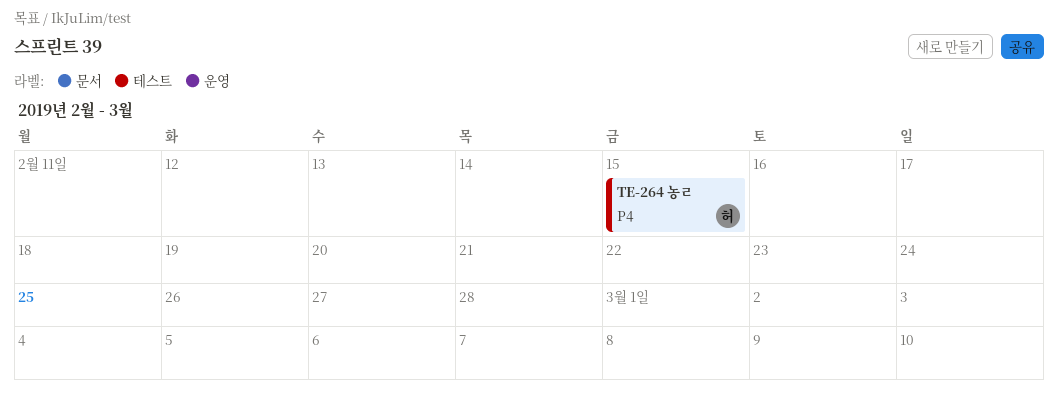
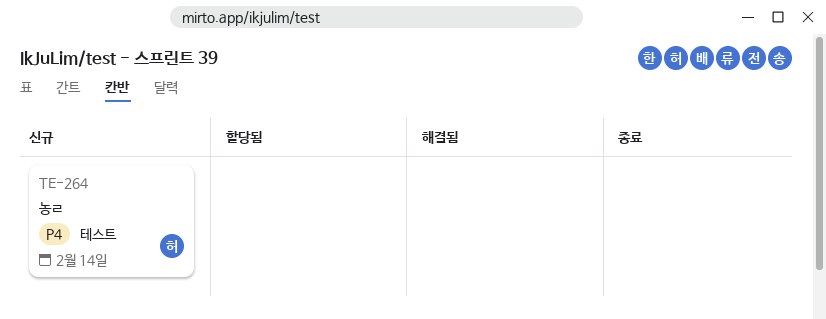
TE-264, due: Feb 15 -> Feb 14

